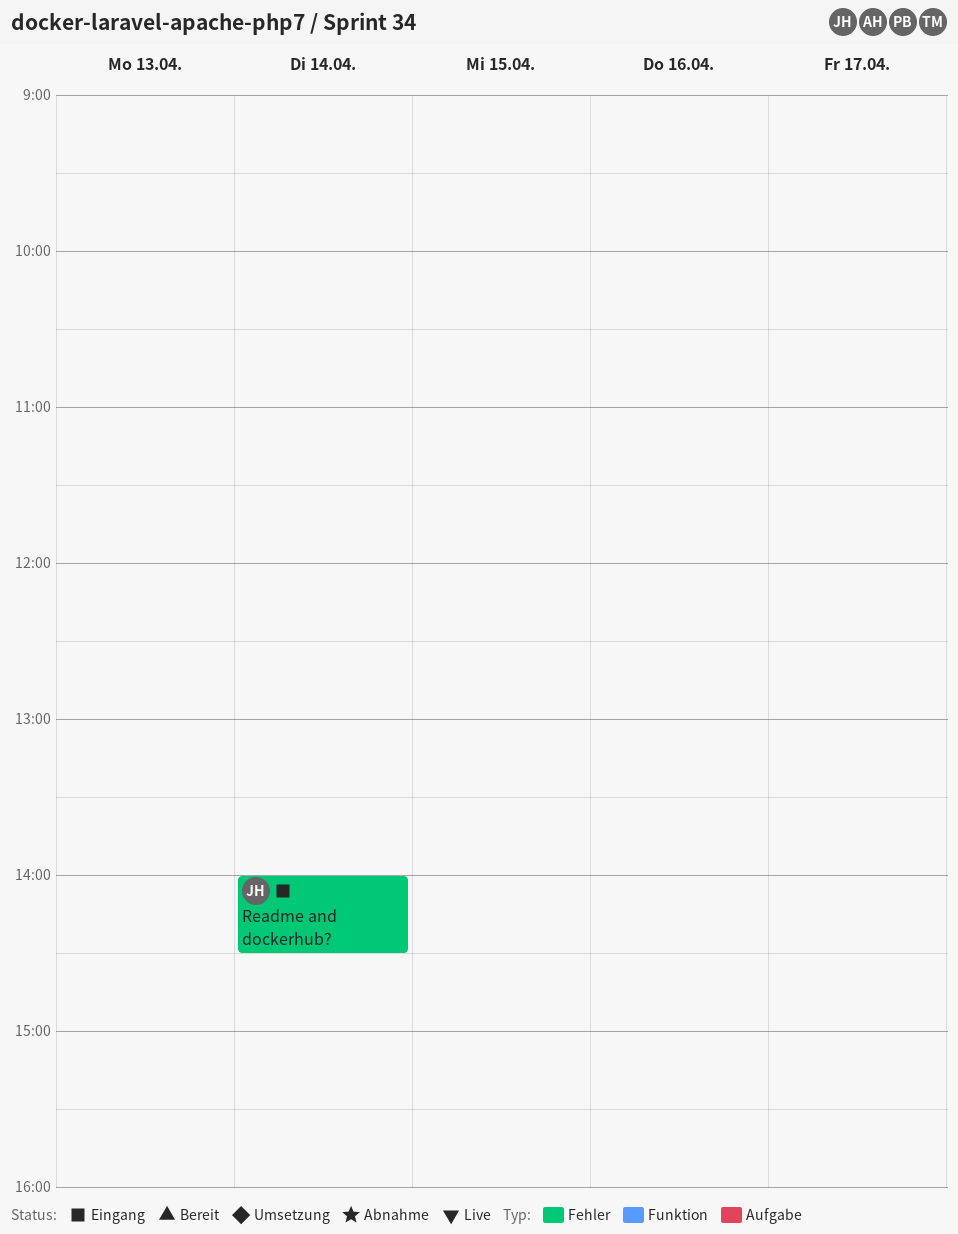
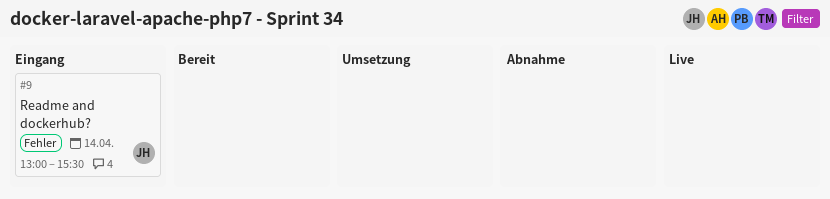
Readme and dockerhub?, begins: 14:00 -> 13:00
Readme and dockerhub?, ends: 14:30 -> 15:30

